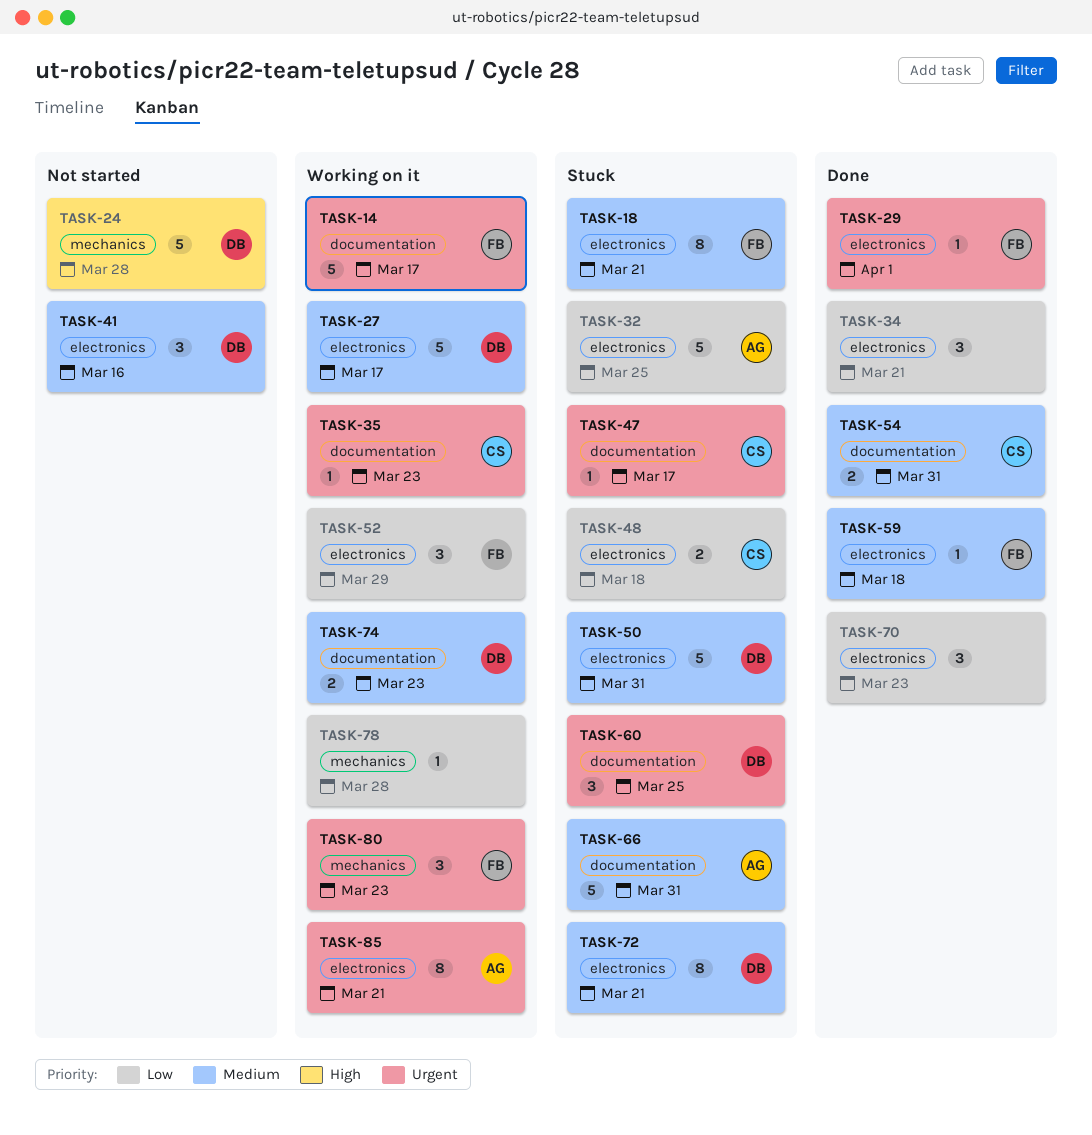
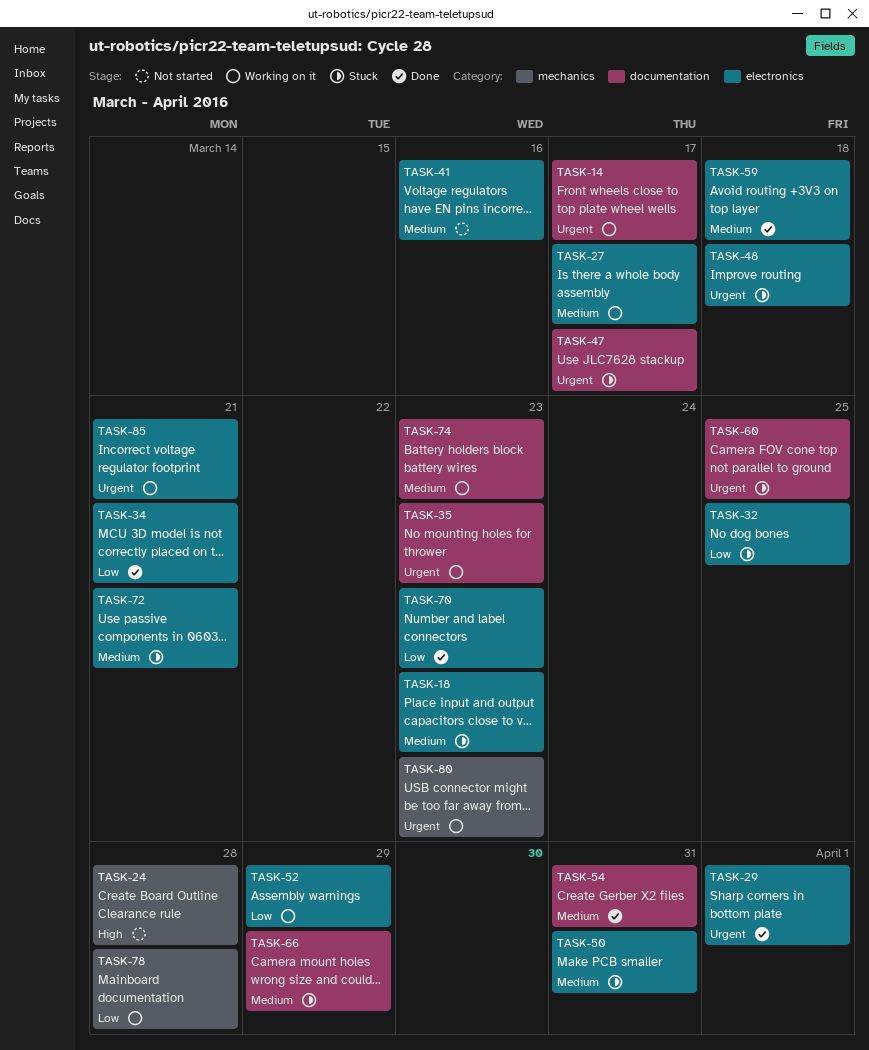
TASK-18, due: Mar 21 -> Mar 23
TASK-48, priority: Low -> Urgent
TASK-66, due: Mar 31 -> Mar 29

